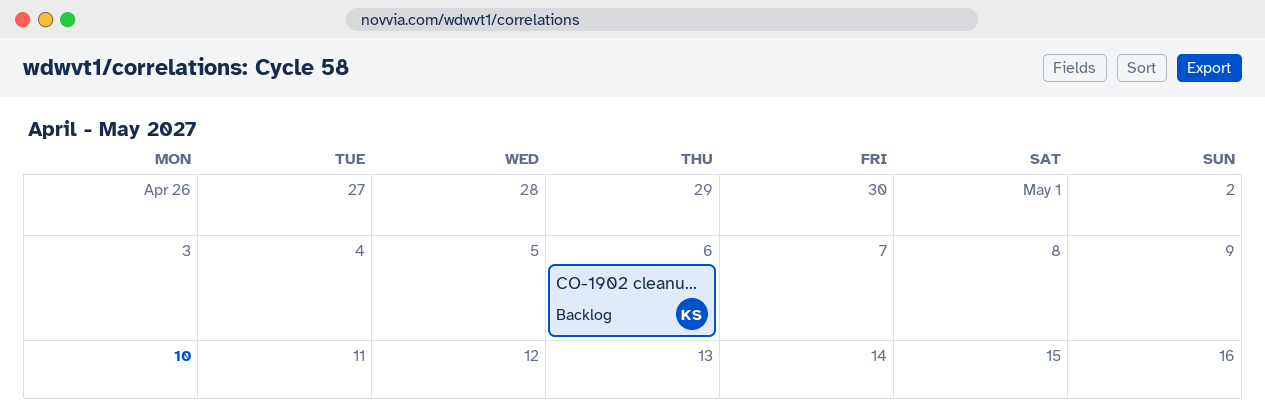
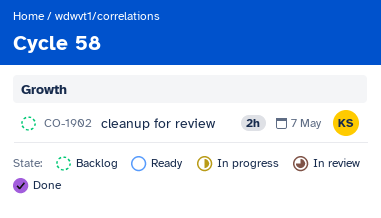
CO-1902, due: May 6 -> May 7

